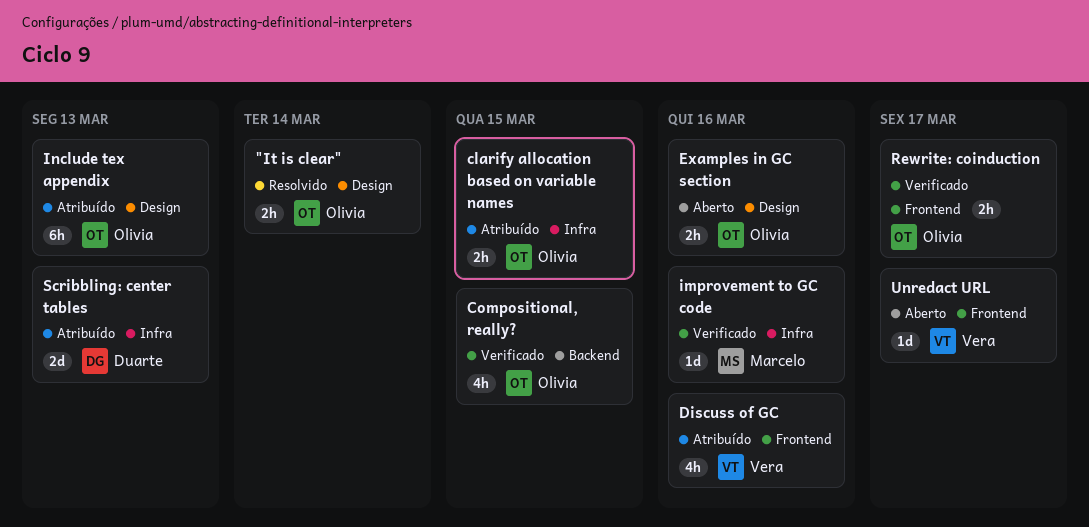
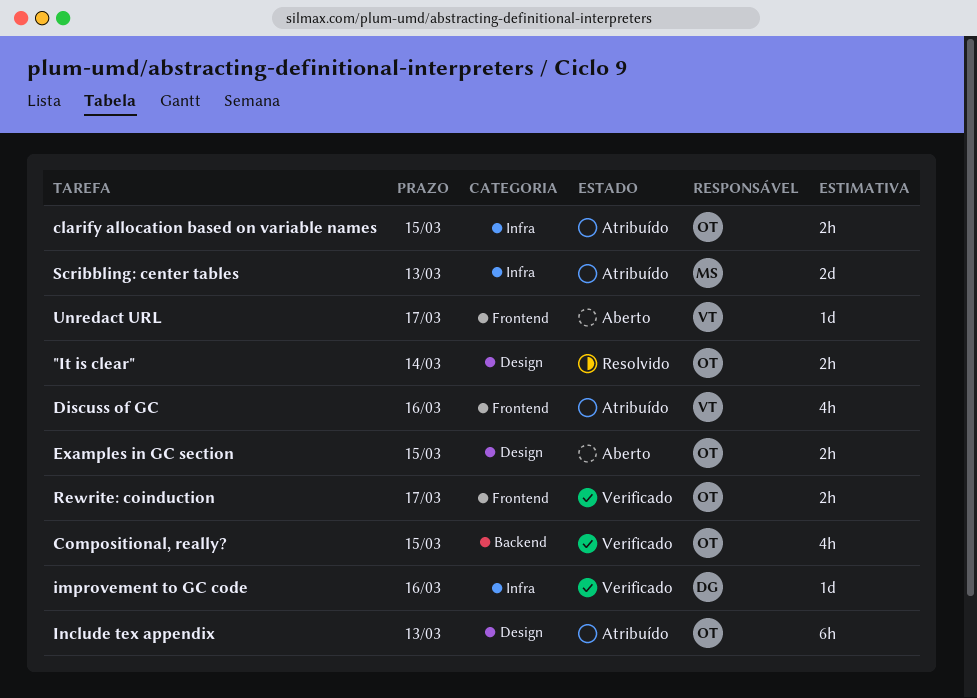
Examples in GC section, due: Mar 16 -> Mar 15
improvement to GC code, owner: Marcelo -> Duarte
Scribbling: center tables, owner: Duarte -> Marcelo

